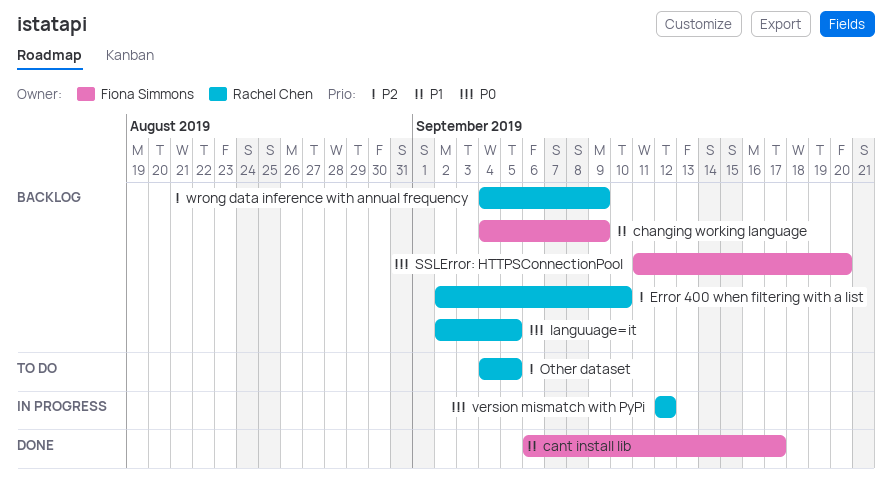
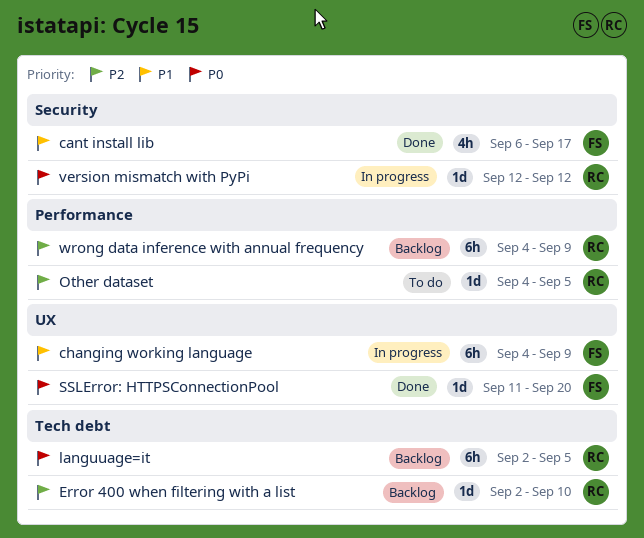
changing working language, status: Backlog -> In progress
SSLError: HTTPSConnectionPool, status: Backlog -> Done

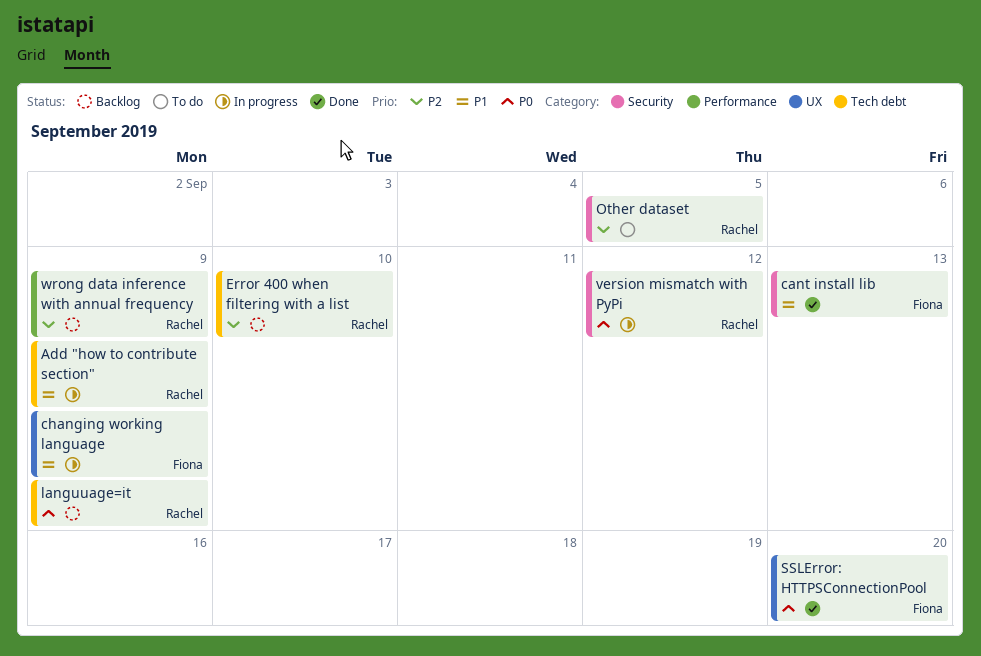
Add "how to contribute section": none -> present
cant install lib, due: Sep 17 -> Sep 13
languuage=it, due: Sep 5 -> Sep 9
Other dataset, label: Performance -> Security

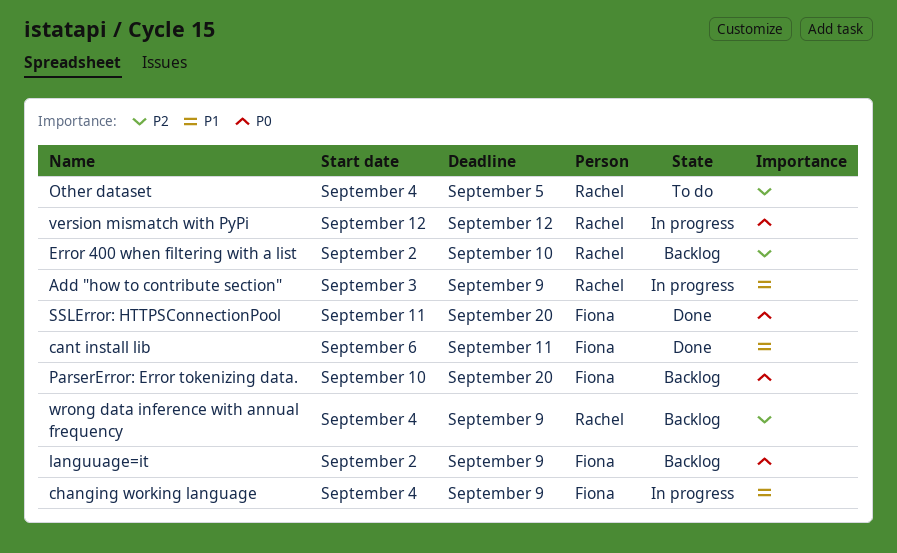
cant install lib, due: Sep 13 -> Sep 11
languuage=it, owner: Rachel -> Fiona
ParserError: Error tokenizing data.: none -> present

